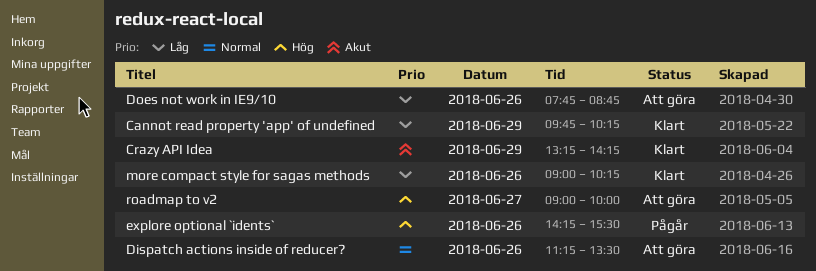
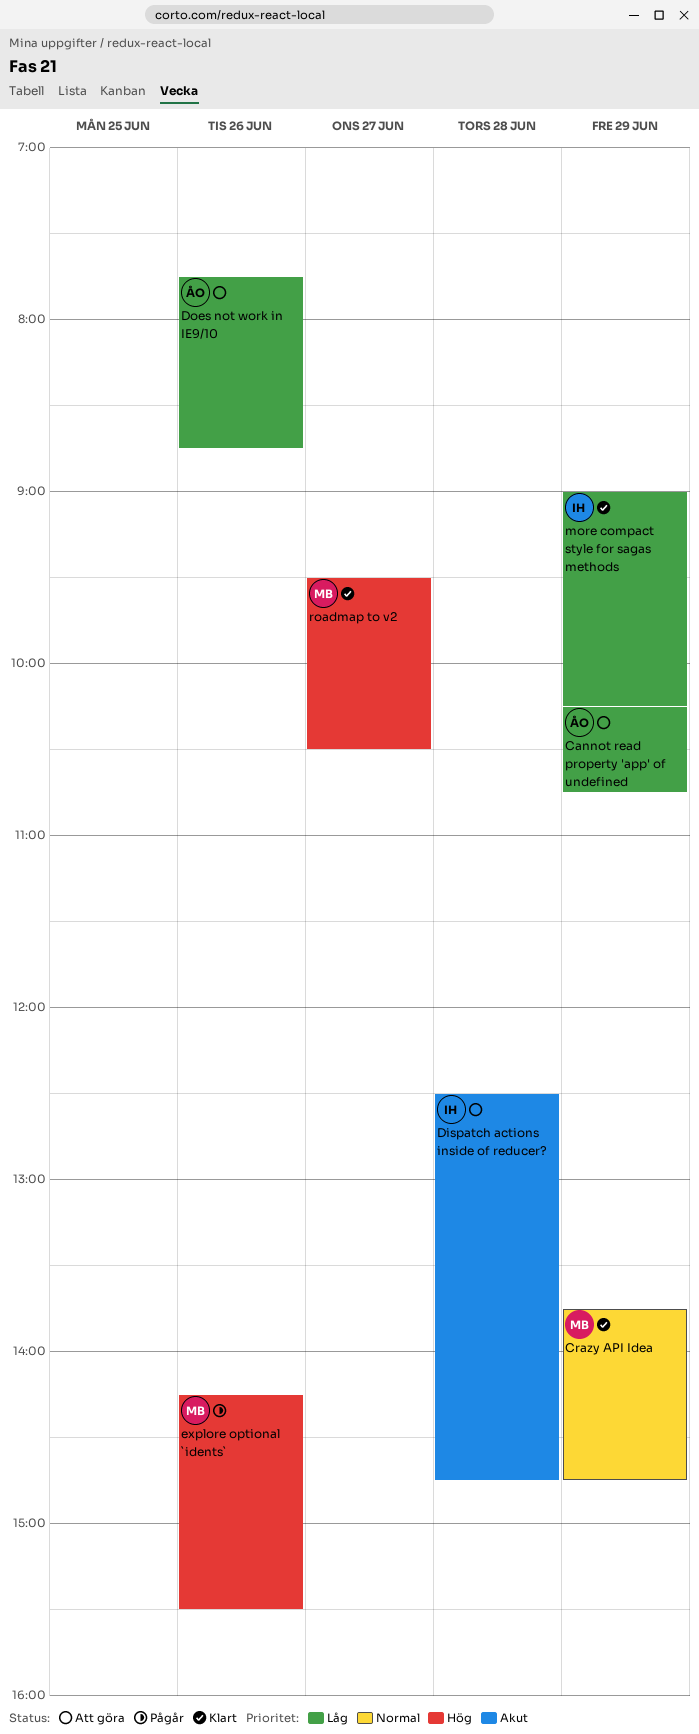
Cannot read property 'app' of undefined, status: Klart -> Att göra
Cannot read property 'app' of undefined, begins: 09:45 -> 10:15
Cannot read property 'app' of undefined, ends: 10:15 -> 10:45
Crazy API Idea, priority: Akut -> Normal
Crazy API Idea, begins: 13:15 -> 13:45
Crazy API Idea, ends: 14:15 -> 14:45
Dispatch actions inside of reducer?, priority: Normal -> Akut
Dispatch actions inside of reducer?, day: Jun 26 -> Jun 28
Dispatch actions inside of reducer?, begins: 11:15 -> 12:30
Dispatch actions inside of reducer?, ends: 13:30 -> 14:45
more compact style for sagas methods, day: Jun 26 -> Jun 29
roadmap to v2, status: Att göra -> Klart
roadmap to v2, begins: 09:00 -> 09:30
roadmap to v2, ends: 10:00 -> 10:30

